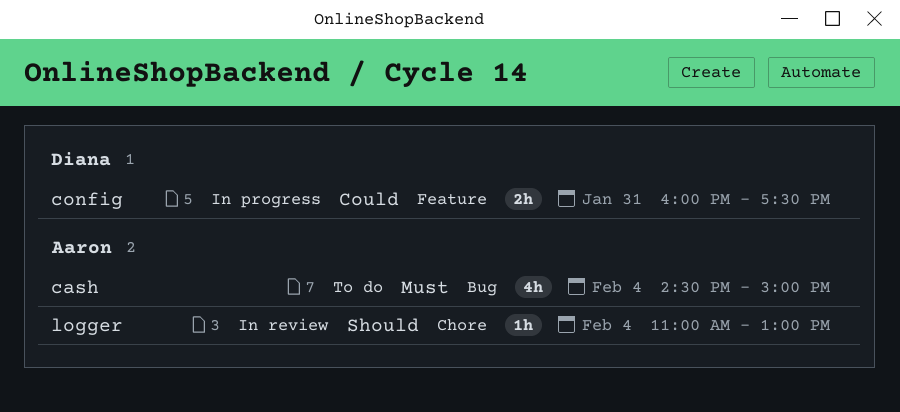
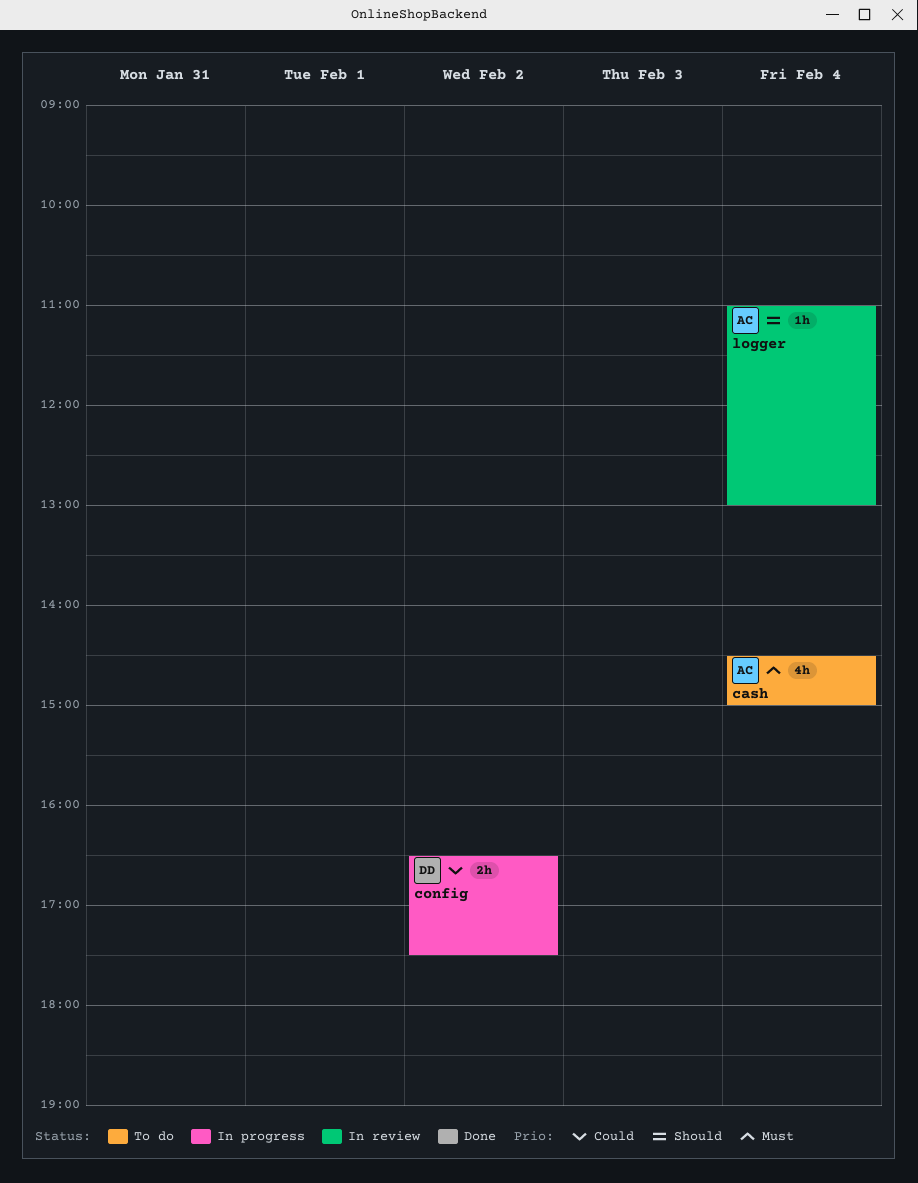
config, day: Jan 31 -> Feb 2
config, begins: 16:00 -> 16:30

